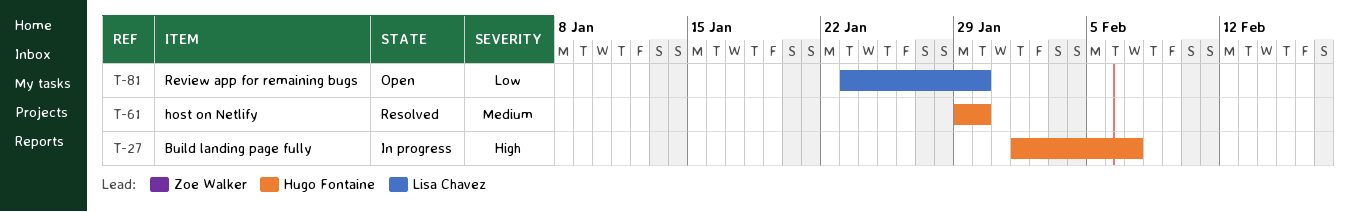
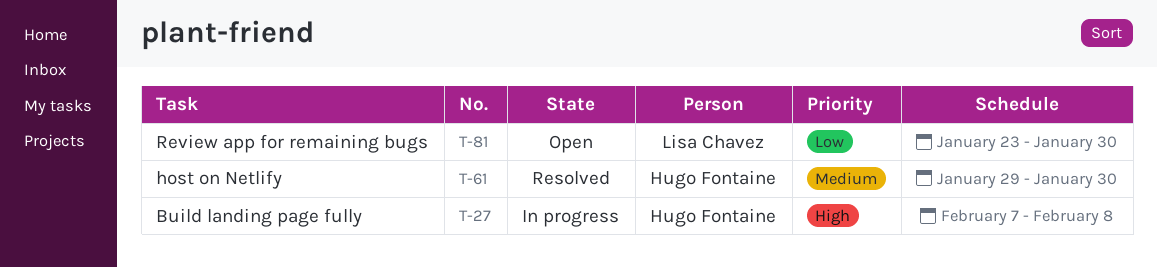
T-27, start: Feb 1 -> Feb 7
T-27, due: Feb 7 -> Feb 8

